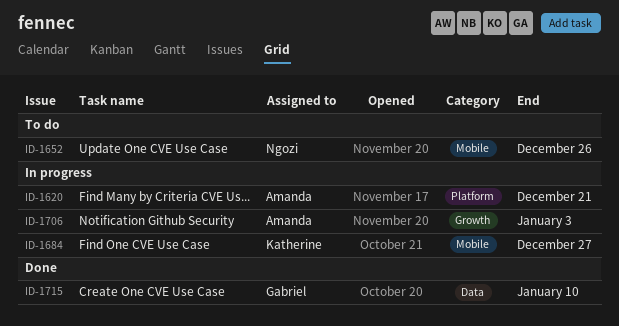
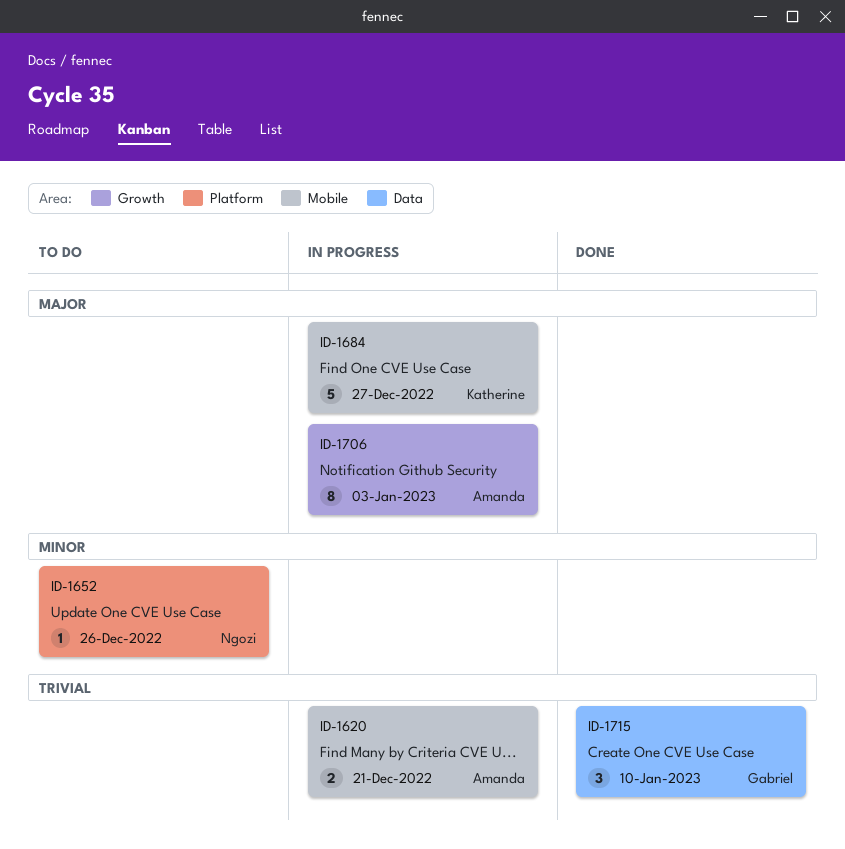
ID-1620, label: Platform -> Mobile
ID-1652, label: Mobile -> Platform

